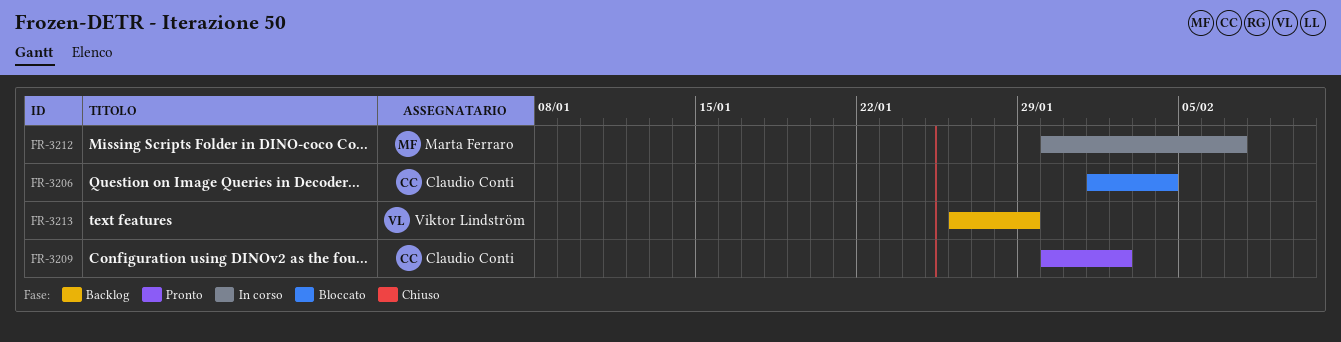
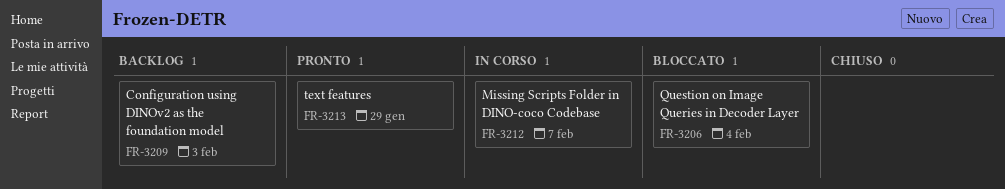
FR-3209, status: Pronto -> Backlog
FR-3209, due: Feb 2 -> Feb 3
FR-3213, status: Backlog -> Pronto

